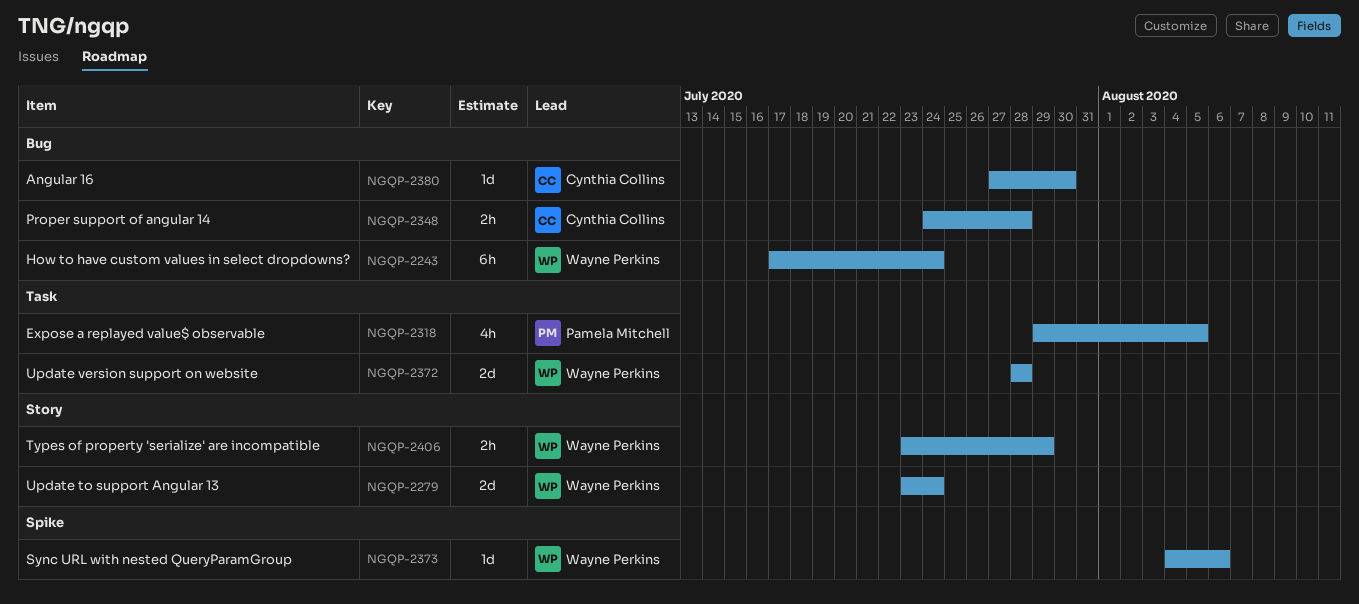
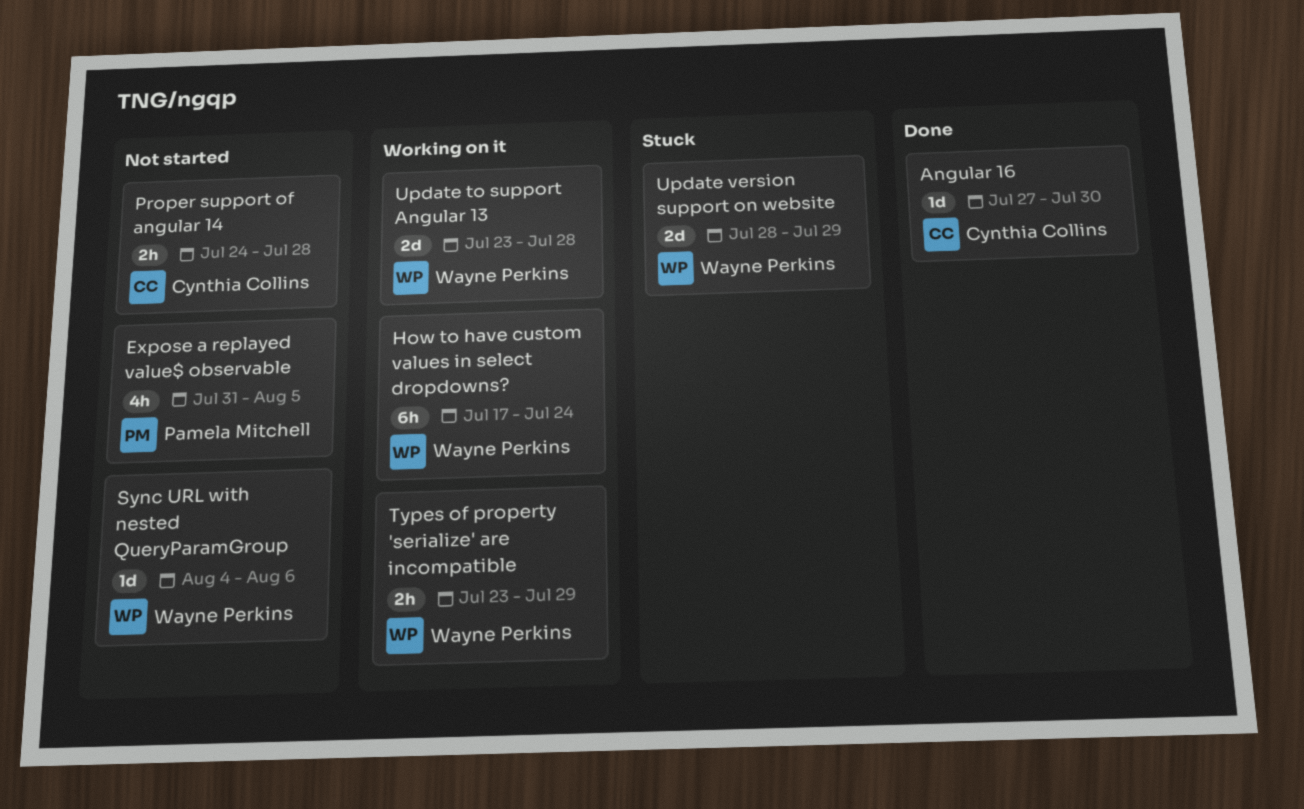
Expose a replayed value$ observable, start: Jul 29 -> Jul 31
Update to support Angular 13, due: Jul 24 -> Jul 28
Update version support on website, due: Jul 28 -> Jul 29

